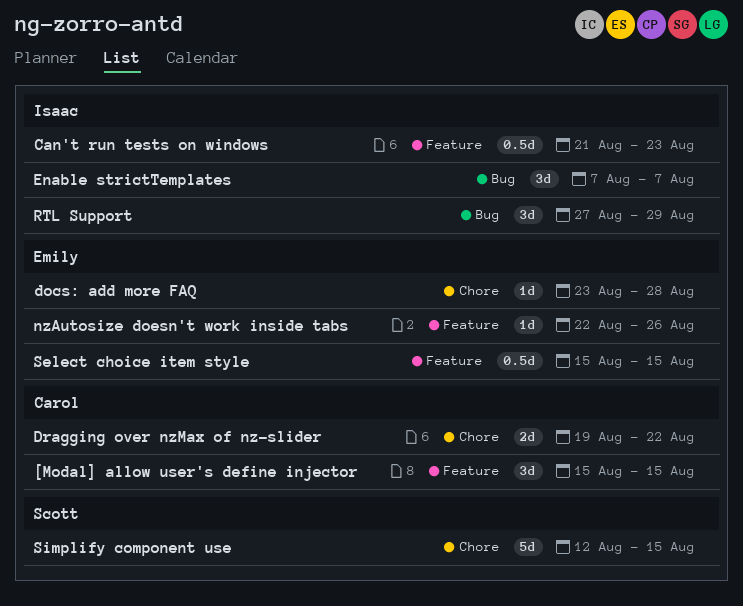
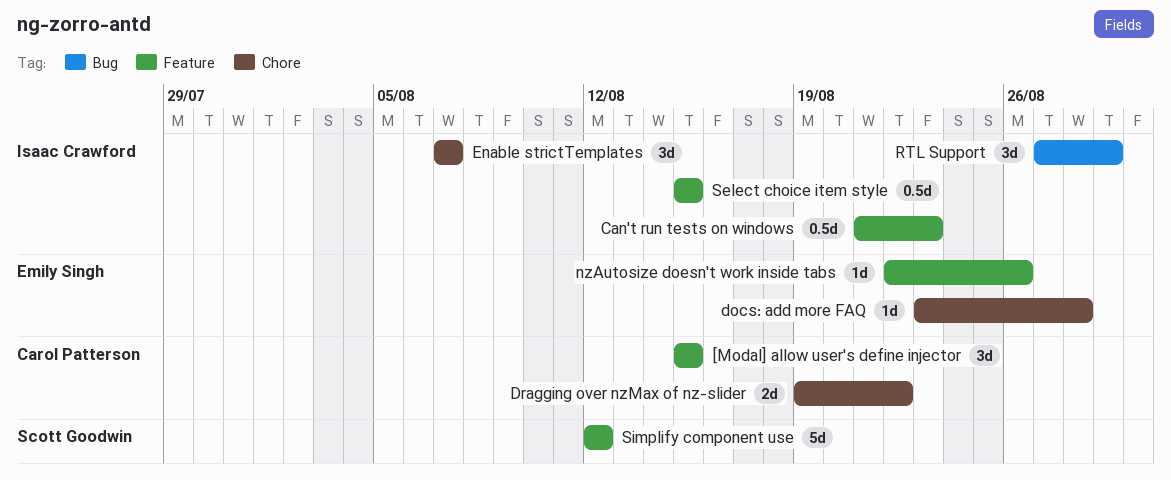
Enable strictTemplates, label: Bug -> Chore
Select choice item style, owner: Emily Singh -> Isaac Crawford
Simplify component use, label: Chore -> Feature
Simplify component use, due: Aug 15 -> Aug 12

